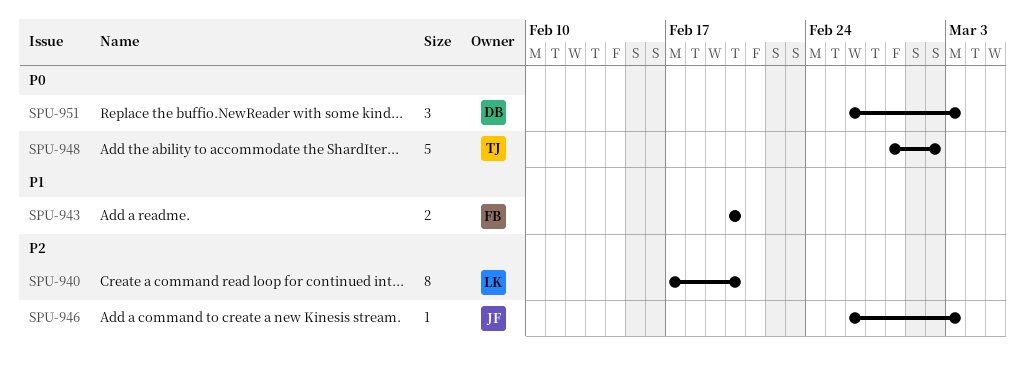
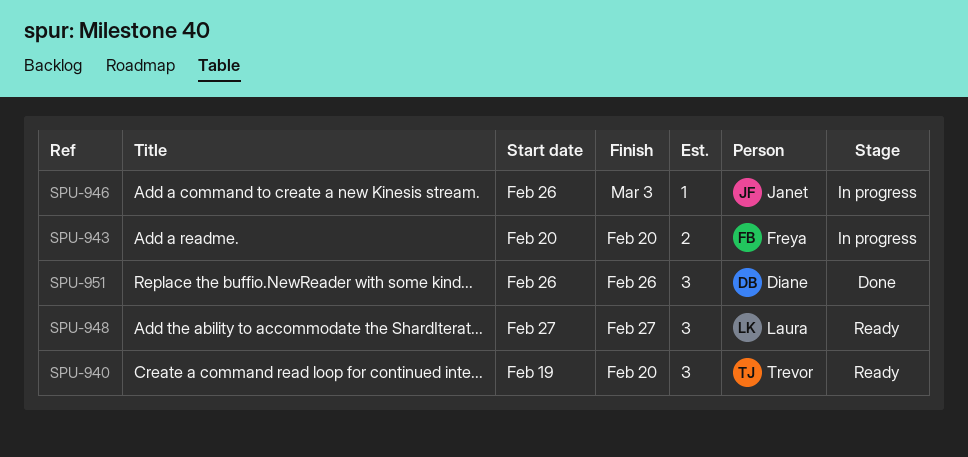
SPU-940, owner: Laura -> Trevor
SPU-940, estimate: 8 -> 3
SPU-940, start: Feb 17 -> Feb 19
SPU-948, owner: Trevor -> Laura
SPU-948, estimate: 5 -> 3
SPU-948, start: Feb 28 -> Feb 27
SPU-948, due: Mar 2 -> Feb 27
SPU-951, due: Mar 3 -> Feb 26

